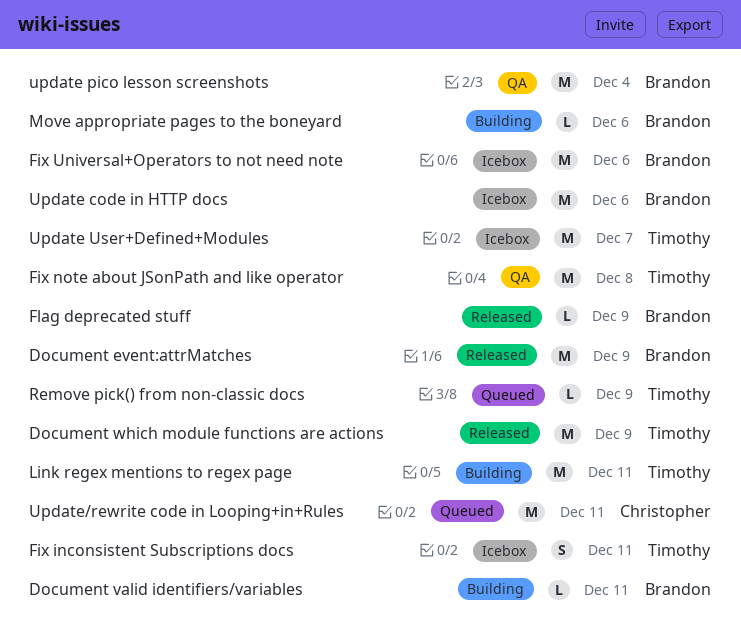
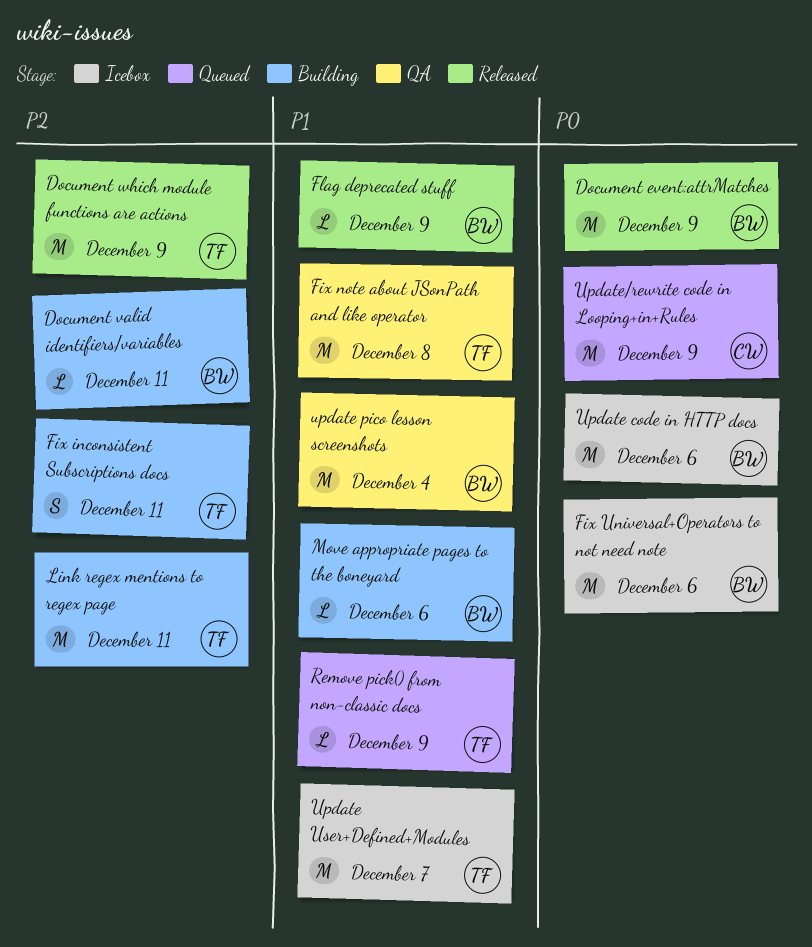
Fix inconsistent Subscriptions docs, status: Icebox -> Building
Update/rewrite code in Looping+in+Rules, due: Dec 11 -> Dec 9

